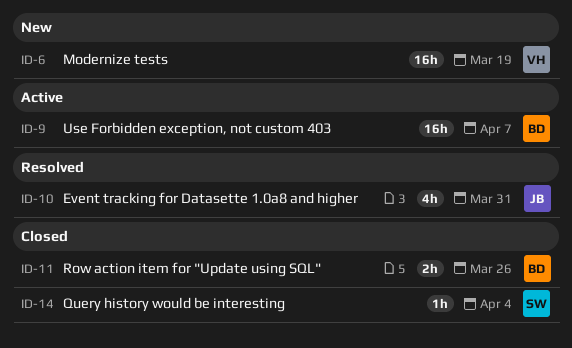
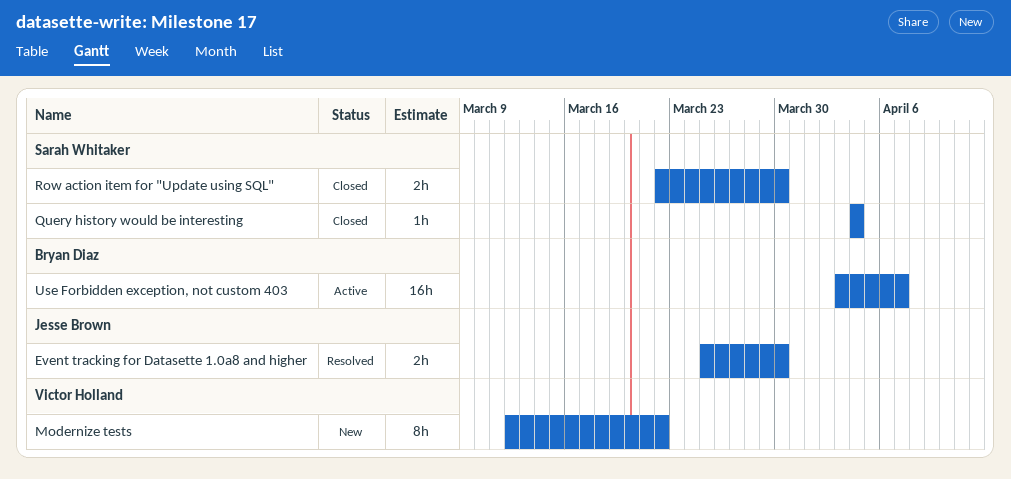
Event tracking for Datasette 1.0a8 and higher, estimate: 4h -> 2h
Event tracking for Datasette 1.0a8 and higher, due: Mar 31 -> Mar 30
Modernize tests, estimate: 16h -> 8h
Modernize tests, due: Mar 19 -> Mar 22
Row action item for "Update using SQL", owner: Bryan Diaz -> Sarah Whitaker
Row action item for "Update using SQL", due: Mar 26 -> Mar 30

